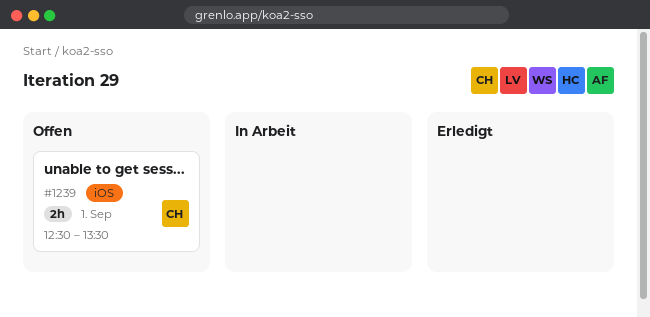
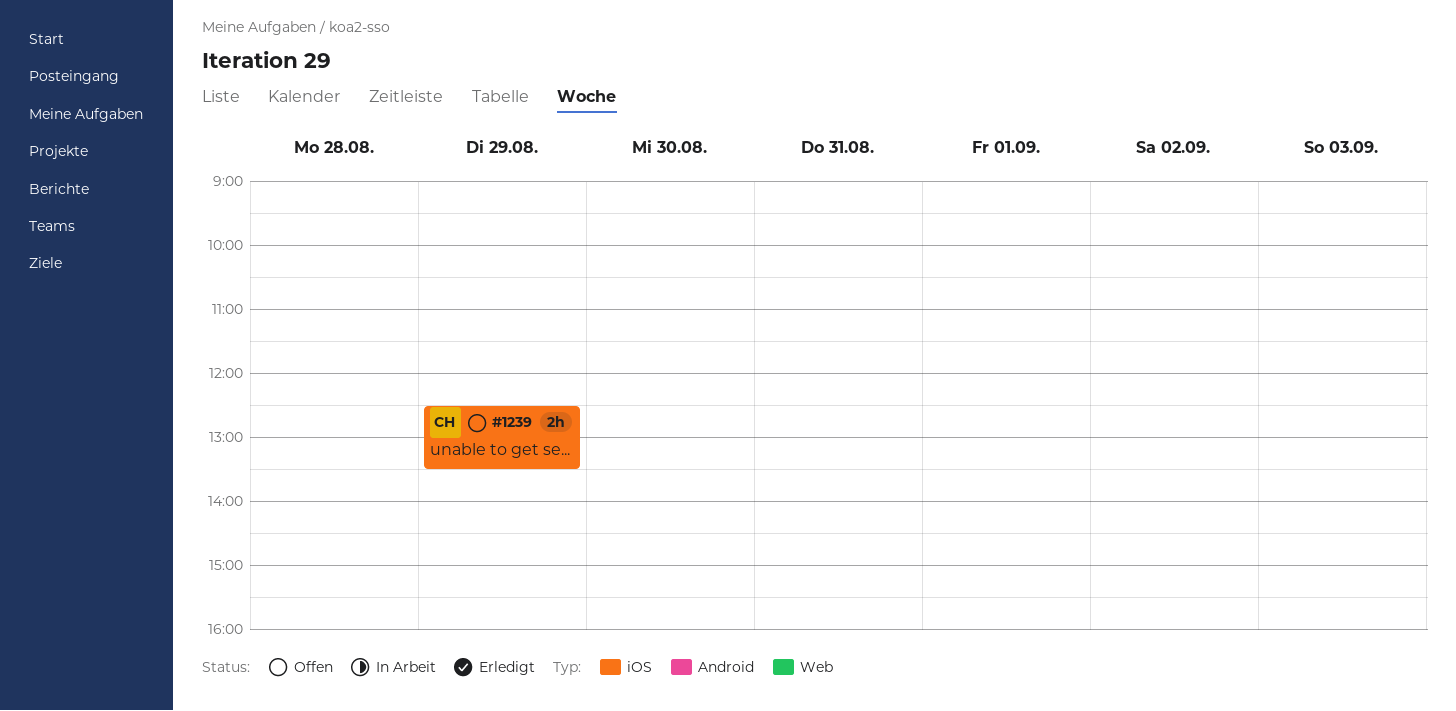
#1239, day: Sep 1 -> Aug 29

